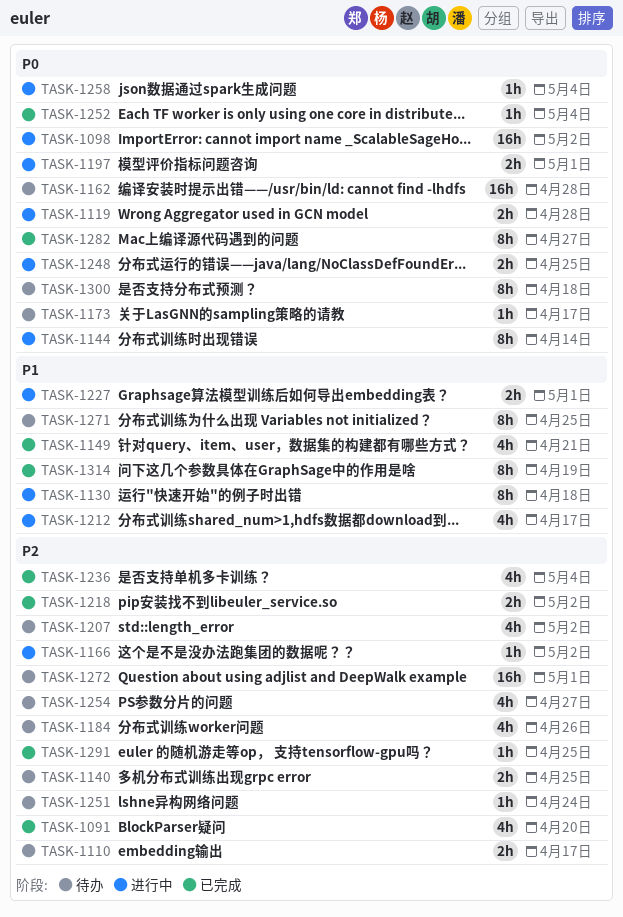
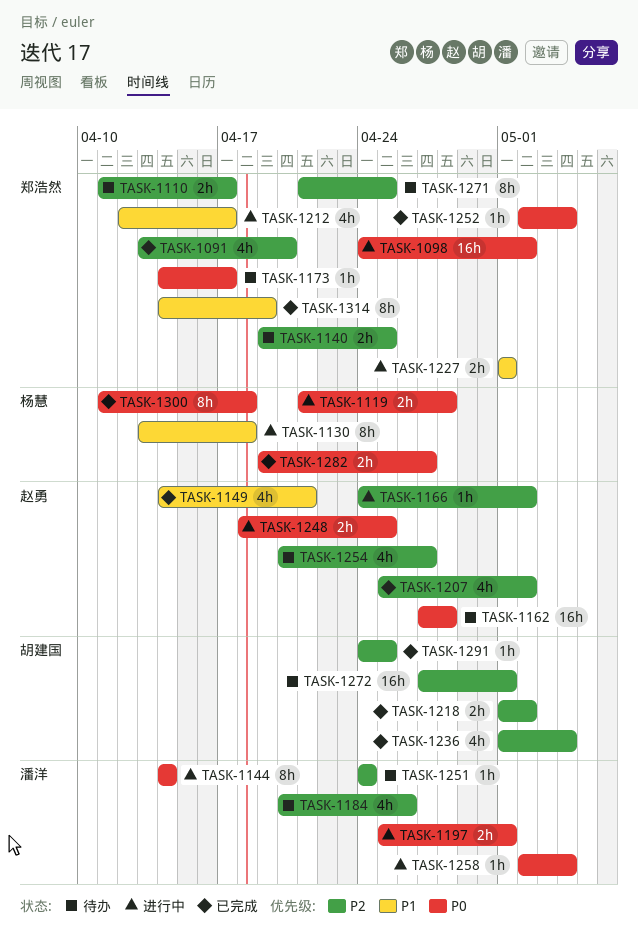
TASK-1207, status: 待办 -> 已完成
TASK-1271, priority: P1 -> P2
TASK-1282, estimate: 8h -> 2h
TASK-1300, status: 待办 -> 已完成

